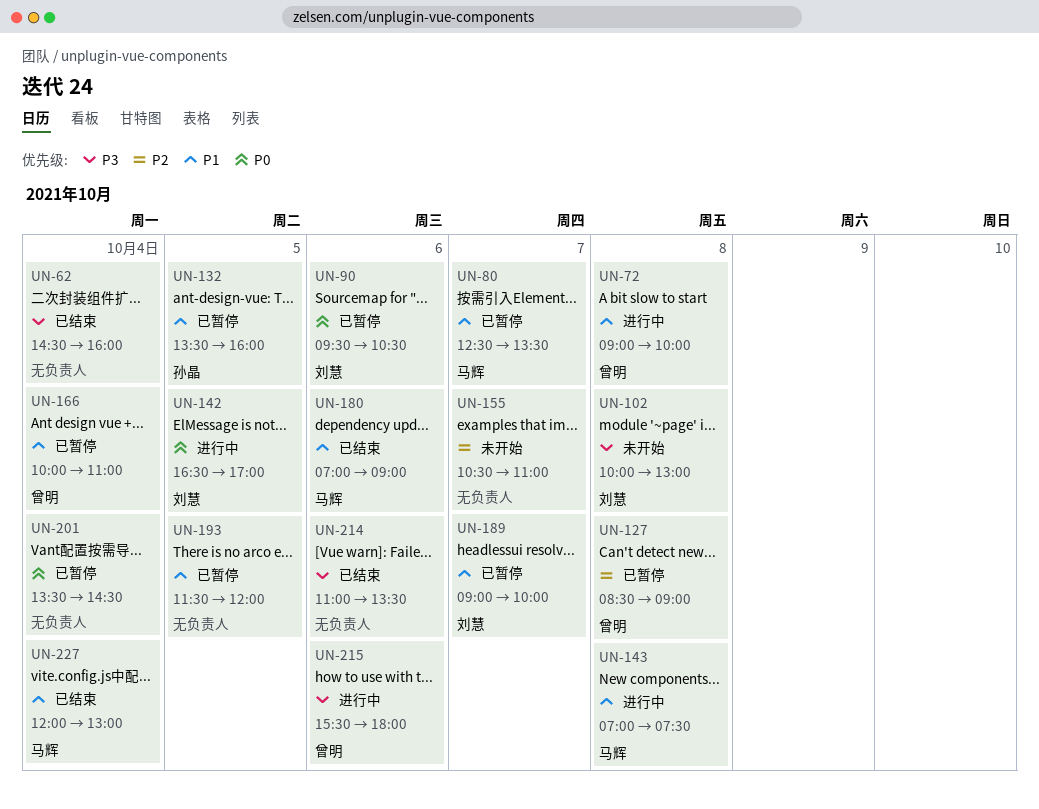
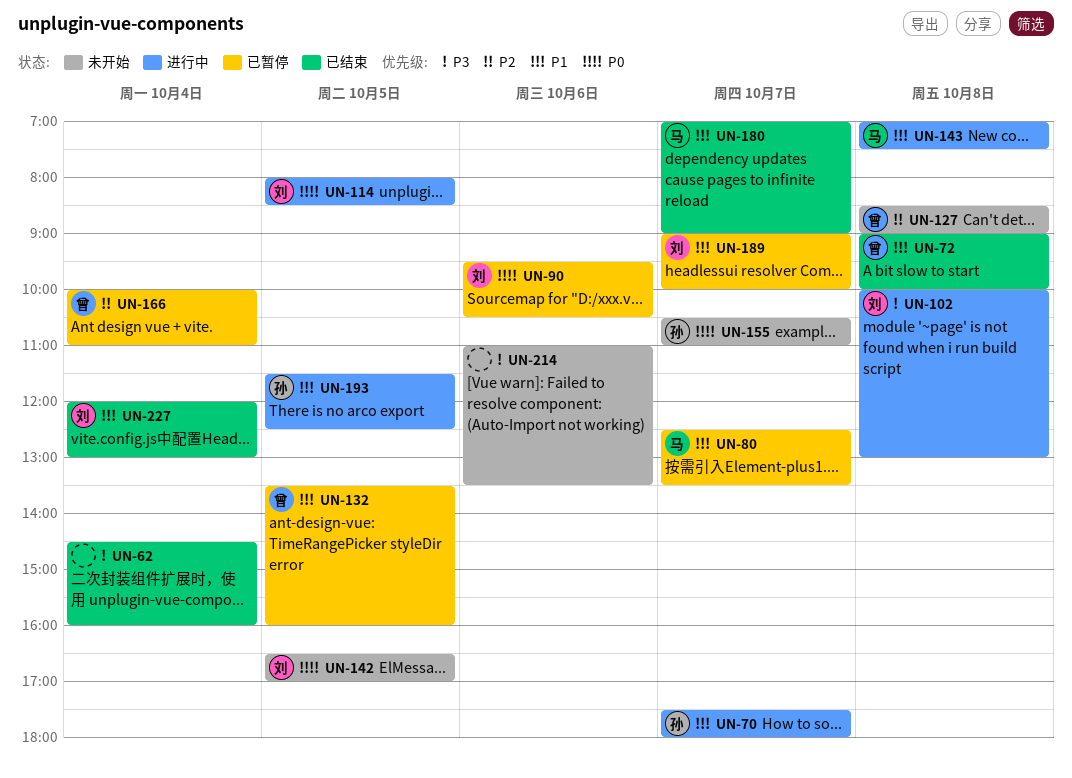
UN-70: none -> present
UN-72, status: 进行中 -> 已结束
UN-102, status: 未开始 -> 进行中
UN-114: none -> present
UN-127, status: 已暂停 -> 未开始
UN-132, owner: 孙晶 -> 曾明
UN-142, status: 进行中 -> 未开始
UN-155, owner: none -> 孙晶
UN-155, priority: P2 -> P0
UN-166, priority: P1 -> P2
UN-180, day: Oct 6 -> Oct 7
UN-193, status: 已暂停 -> 进行中
UN-193, owner: none -> 孙晶
UN-193, ends: 12:00 -> 12:30
UN-201: present -> none
UN-214, status: 已结束 -> 未开始
UN-215: present -> none
UN-227, owner: 马辉 -> 刘慧

